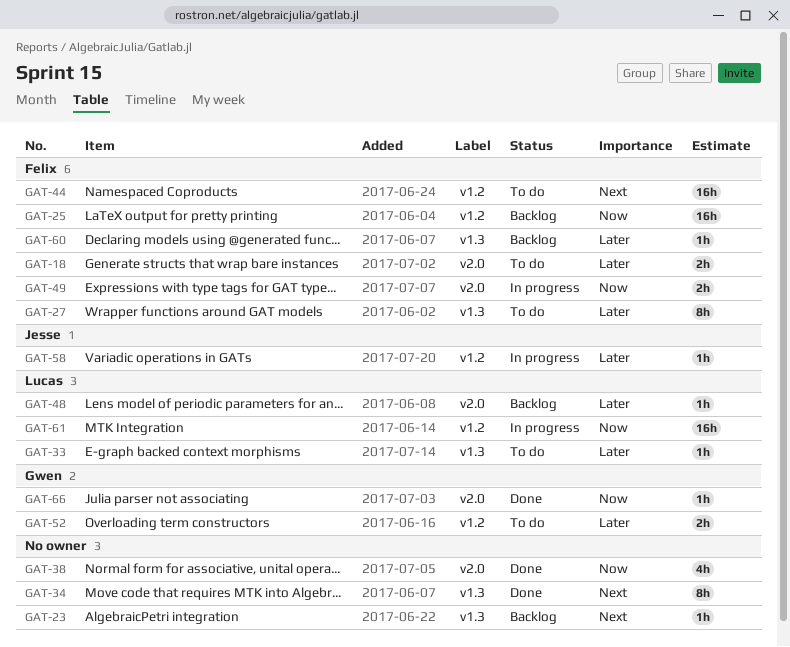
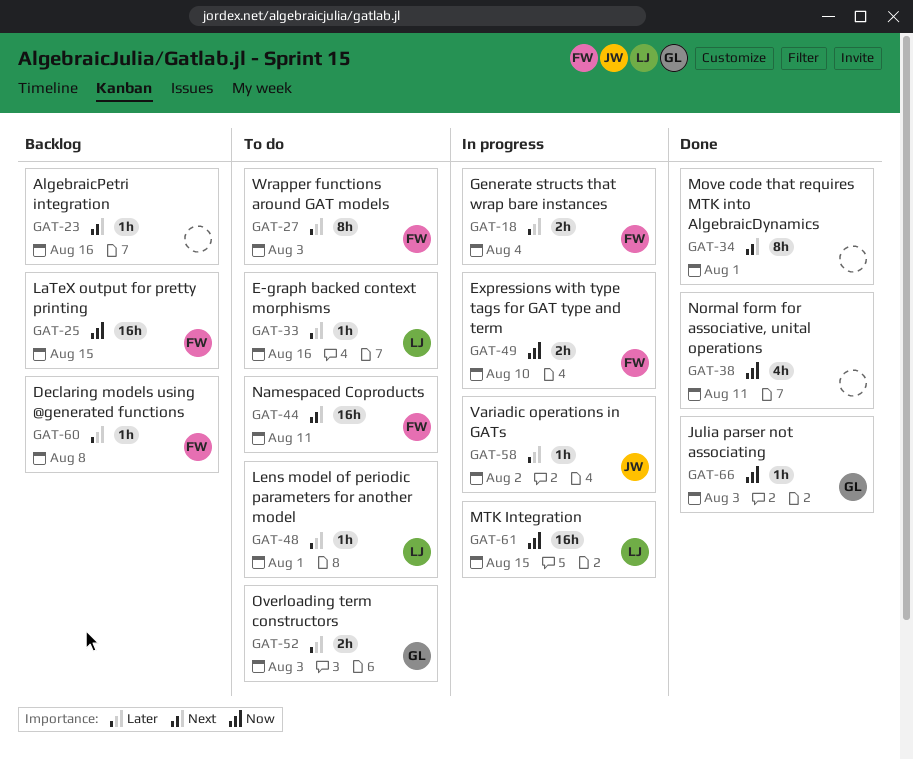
GAT-18, status: To do -> In progress
GAT-48, status: Backlog -> To do

